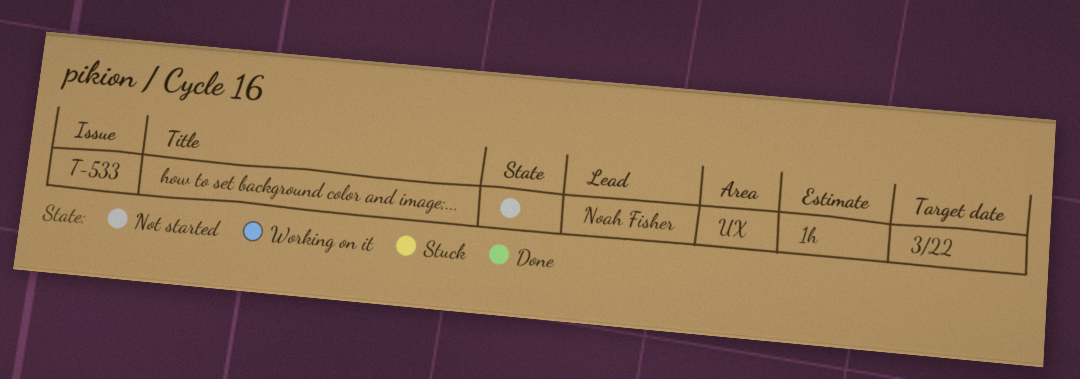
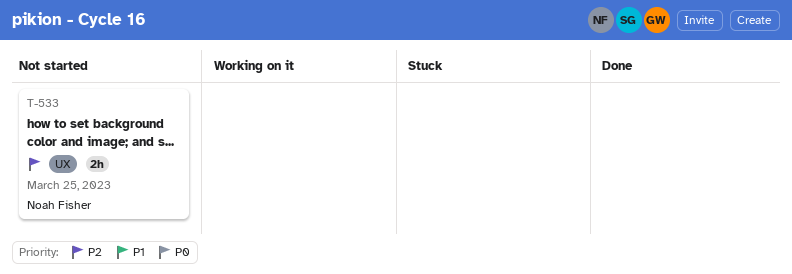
T-533, estimate: 1h -> 2h
T-533, due: Mar 22 -> Mar 25

